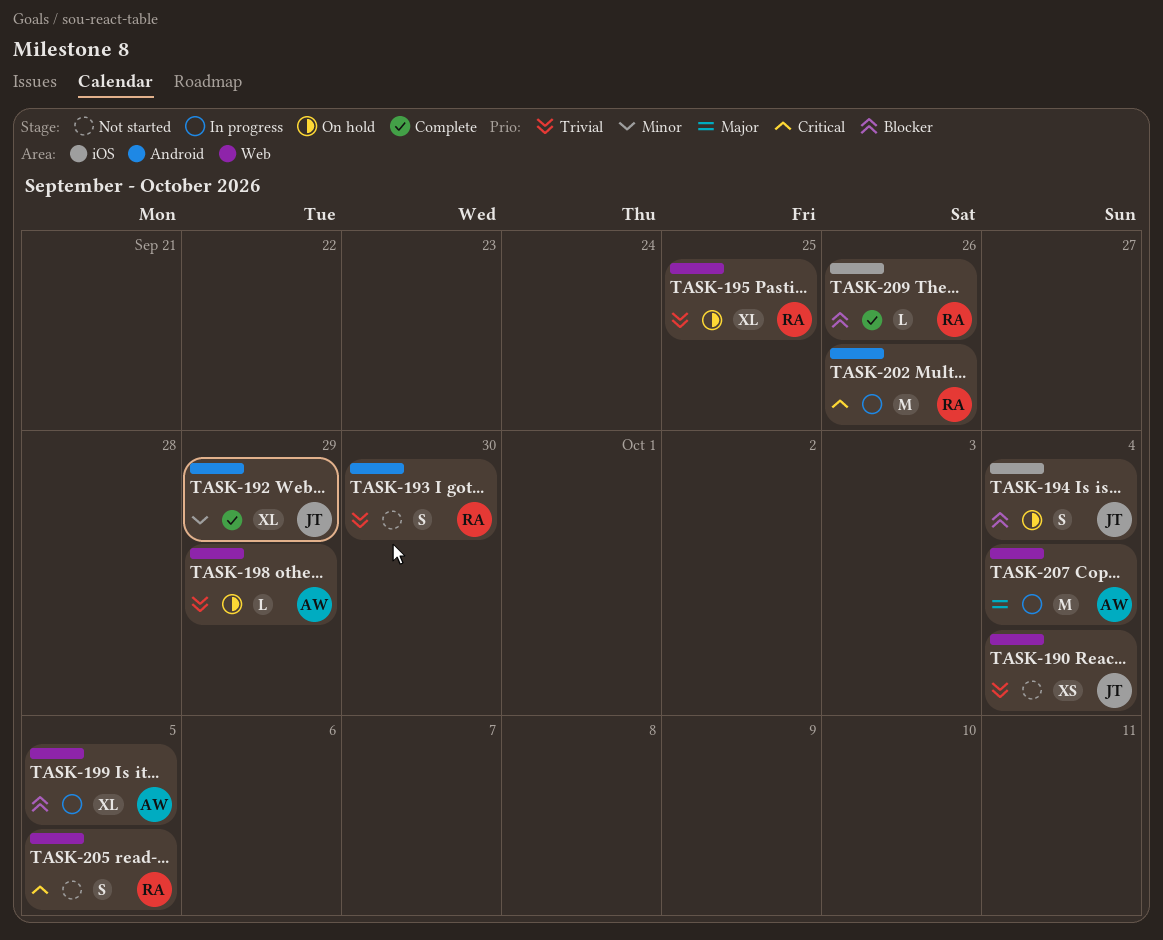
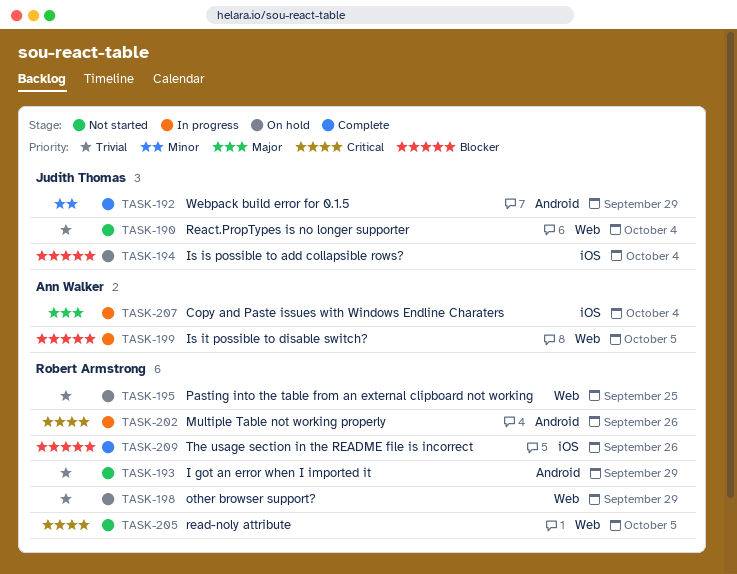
TASK-193, due: Sep 30 -> Sep 29
TASK-198, owner: Ann Walker -> Robert Armstrong
TASK-207, label: Web -> iOS

